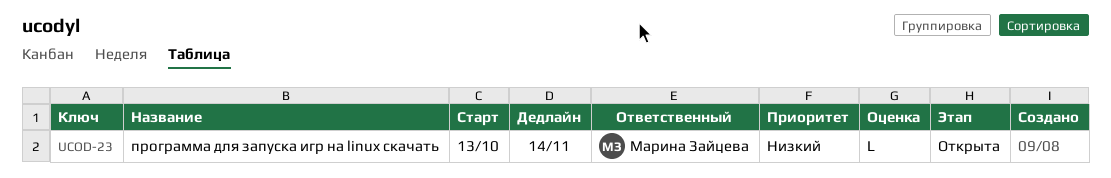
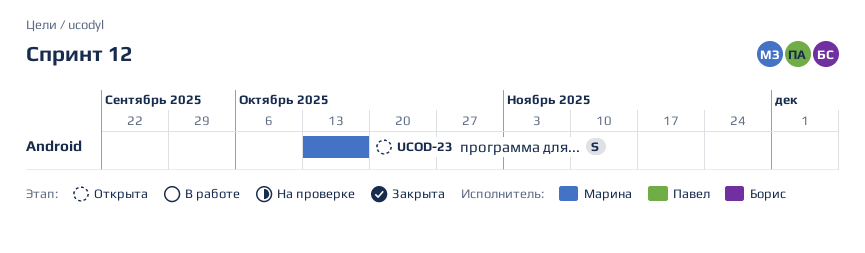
UCOD-23, estimate: L -> S
UCOD-23, due: Nov 14 -> Oct 17

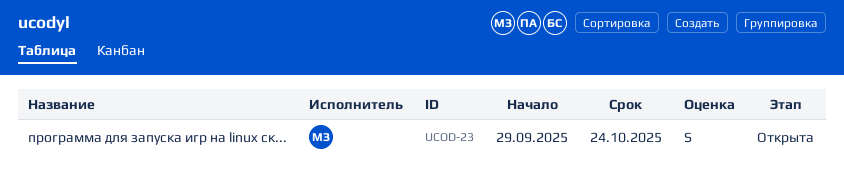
UCOD-23, start: Oct 13 -> Sep 29
UCOD-23, due: Oct 17 -> Oct 24

